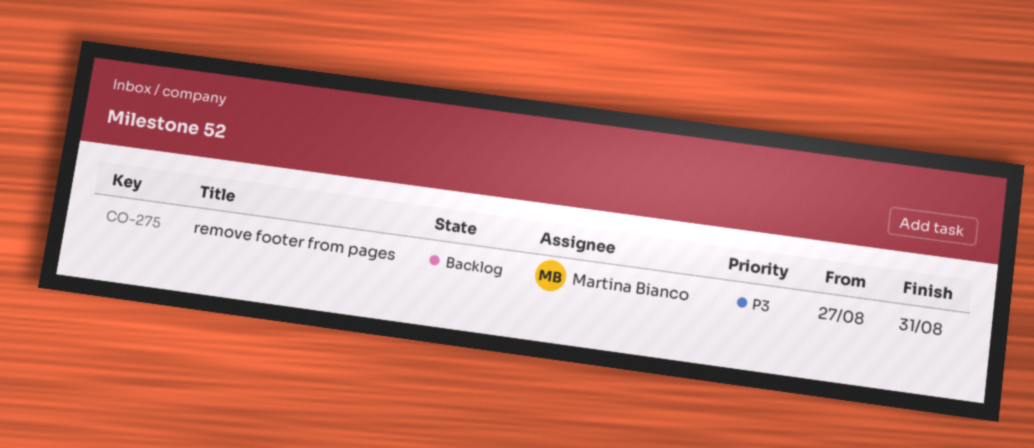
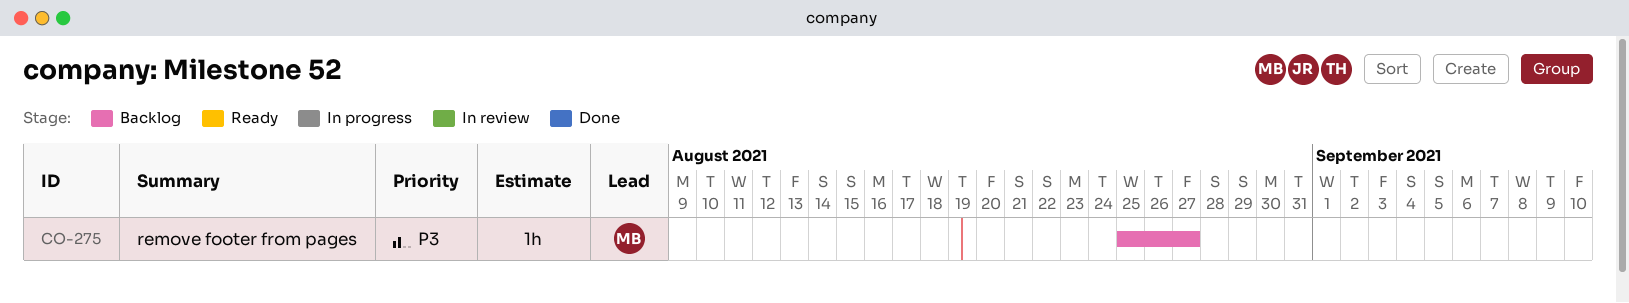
CO-275, start: Aug 27 -> Aug 25
CO-275, due: Aug 31 -> Aug 27

